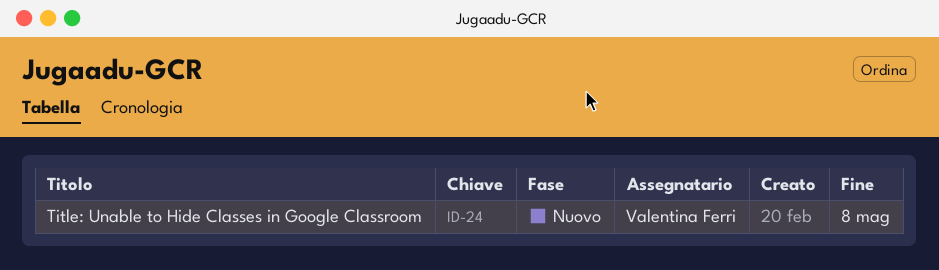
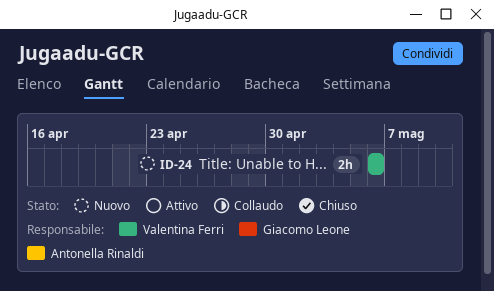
ID-24, due: May 8 -> May 6

